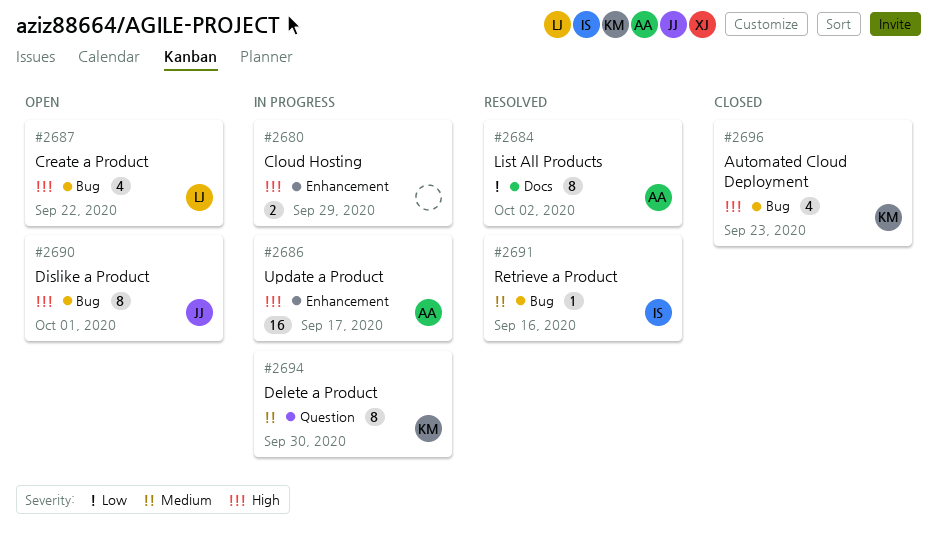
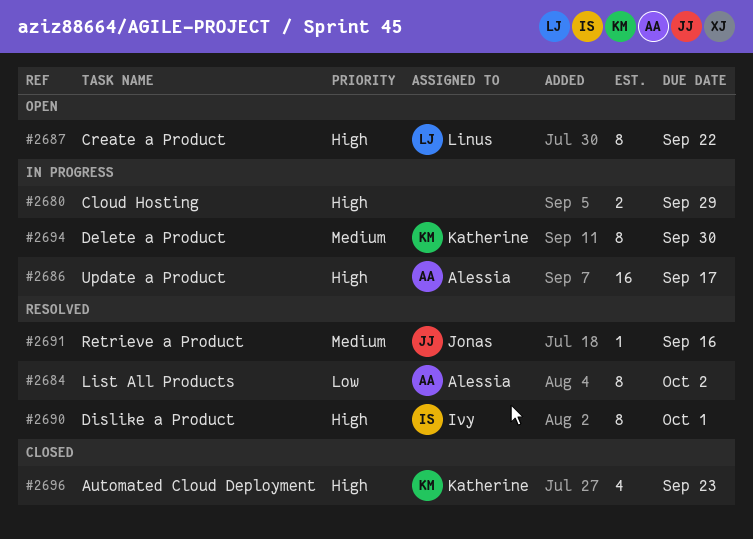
#2687, estimate: 4 -> 8
#2690, status: Open -> Resolved
#2690, owner: Jonas -> Ivy
#2691, owner: Ivy -> Jonas

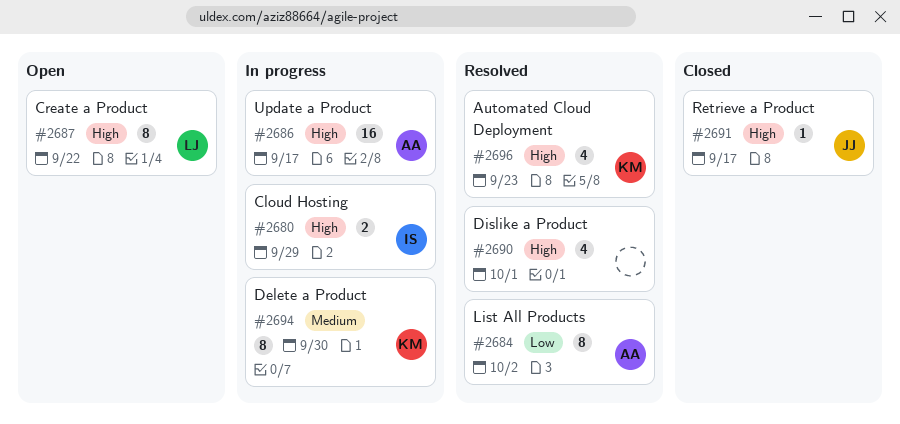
#2680, owner: none -> Ivy
#2690, owner: Ivy -> none
#2690, estimate: 8 -> 4
#2691, status: Resolved -> Closed
#2691, priority: Medium -> High
#2691, due: Sep 16 -> Sep 17
#2696, status: Closed -> Resolved

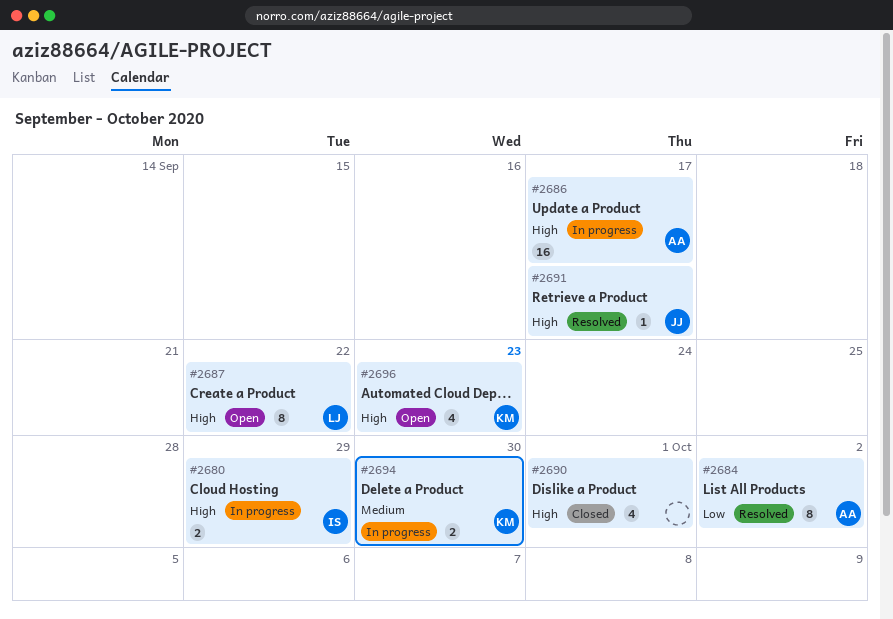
#2690, status: Resolved -> Closed
#2691, status: Closed -> Resolved
#2694, estimate: 8 -> 2
#2696, status: Resolved -> Open

